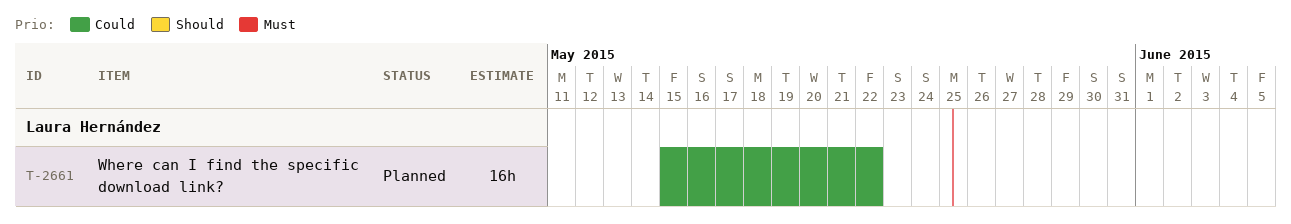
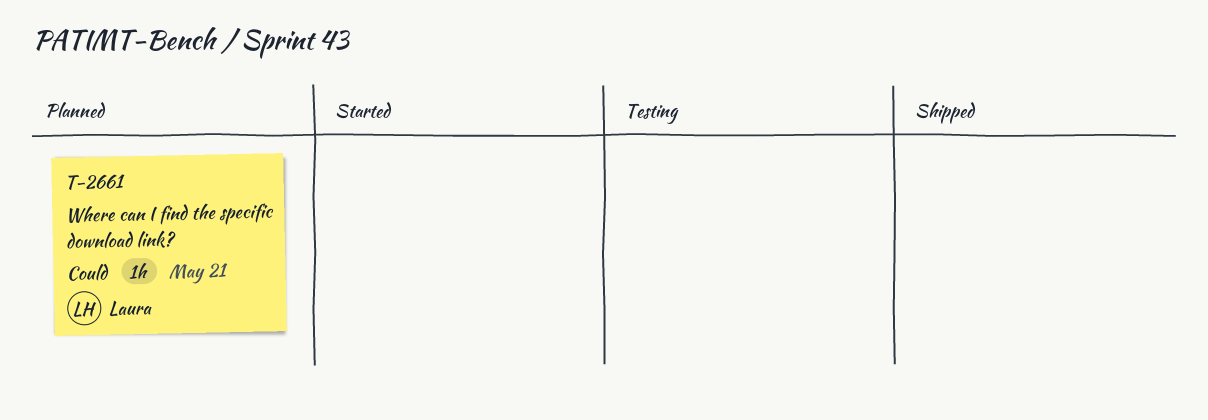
T-2661, estimate: 16h -> 1h
T-2661, due: May 22 -> May 21

